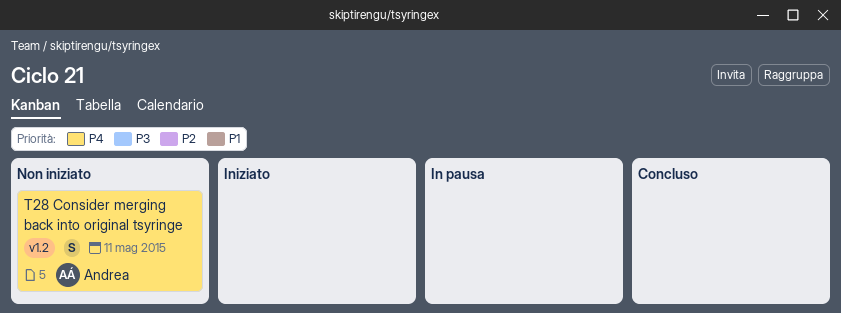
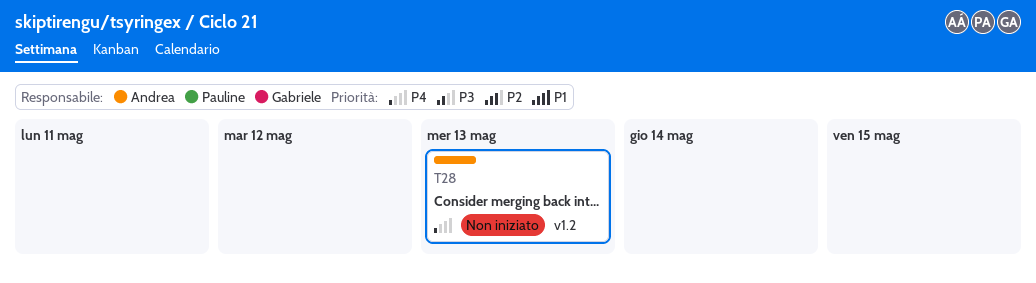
T28, due: May 11 -> May 13

